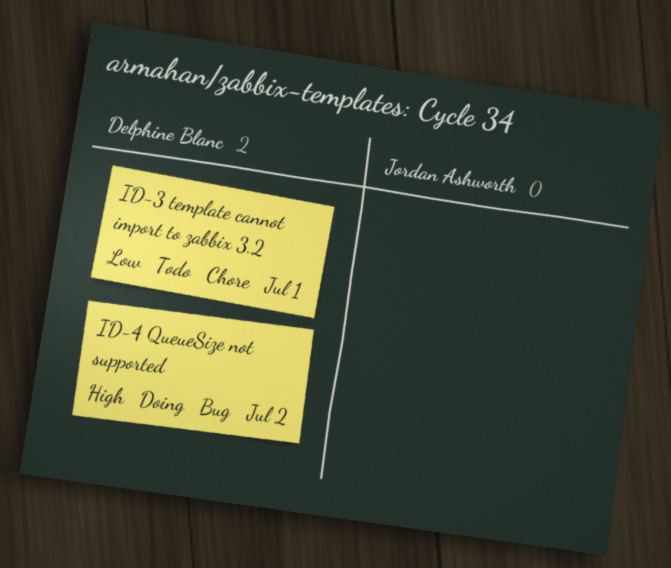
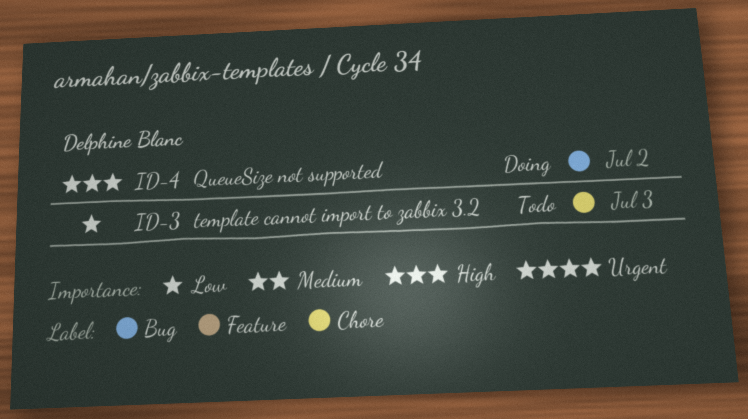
ID-3, due: Jul 1 -> Jul 3

